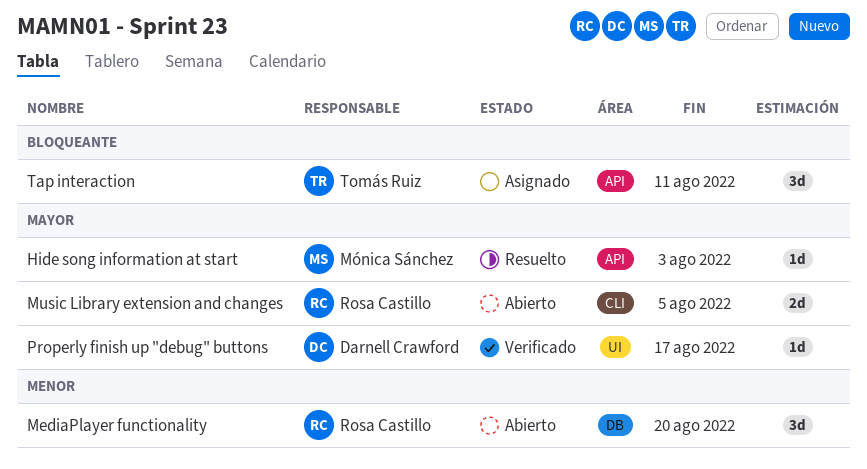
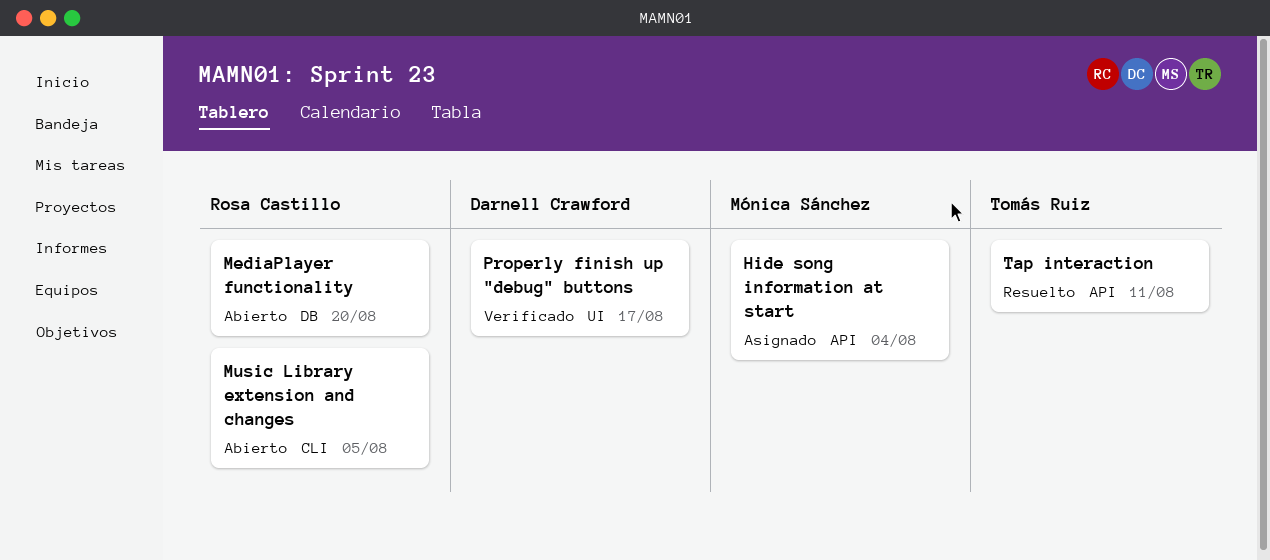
Hide song information at start, status: Resuelto -> Asignado
Hide song information at start, due: Aug 3 -> Aug 4
Tap interaction, status: Asignado -> Resuelto

